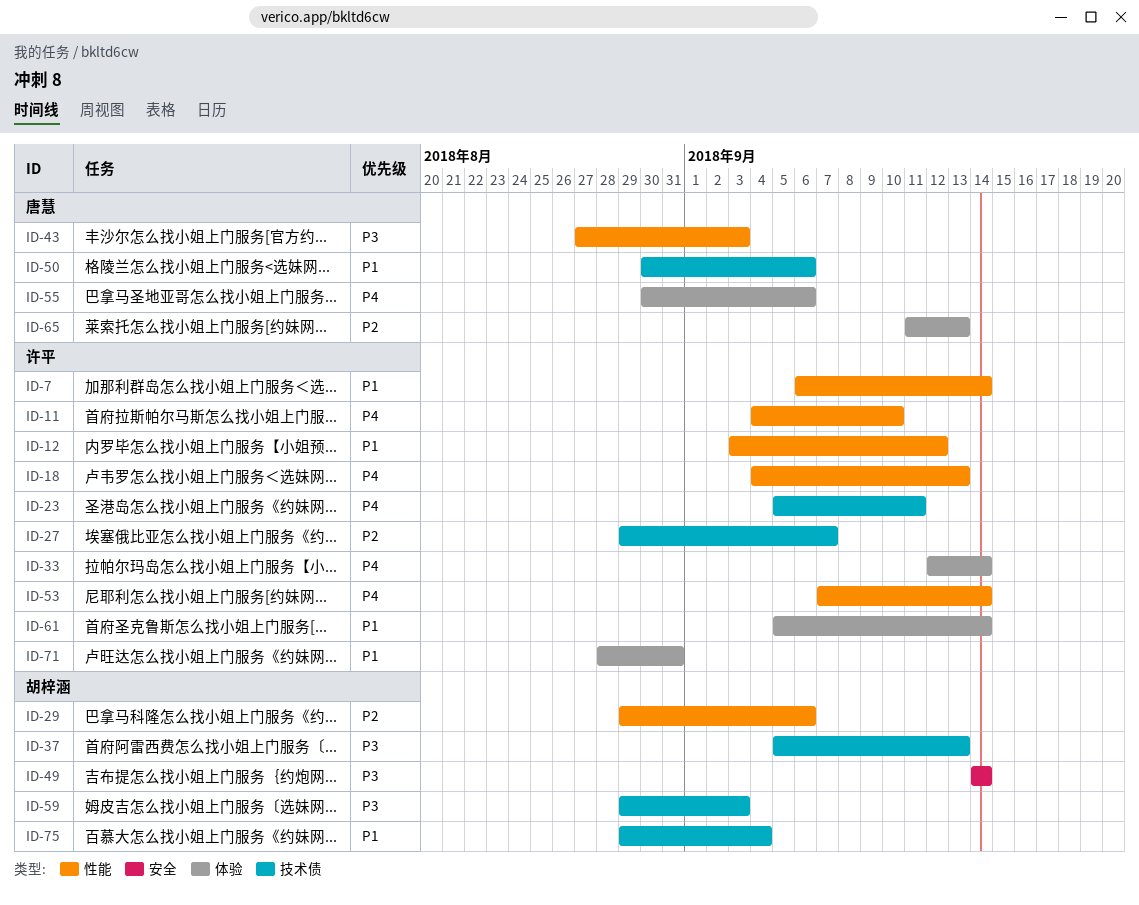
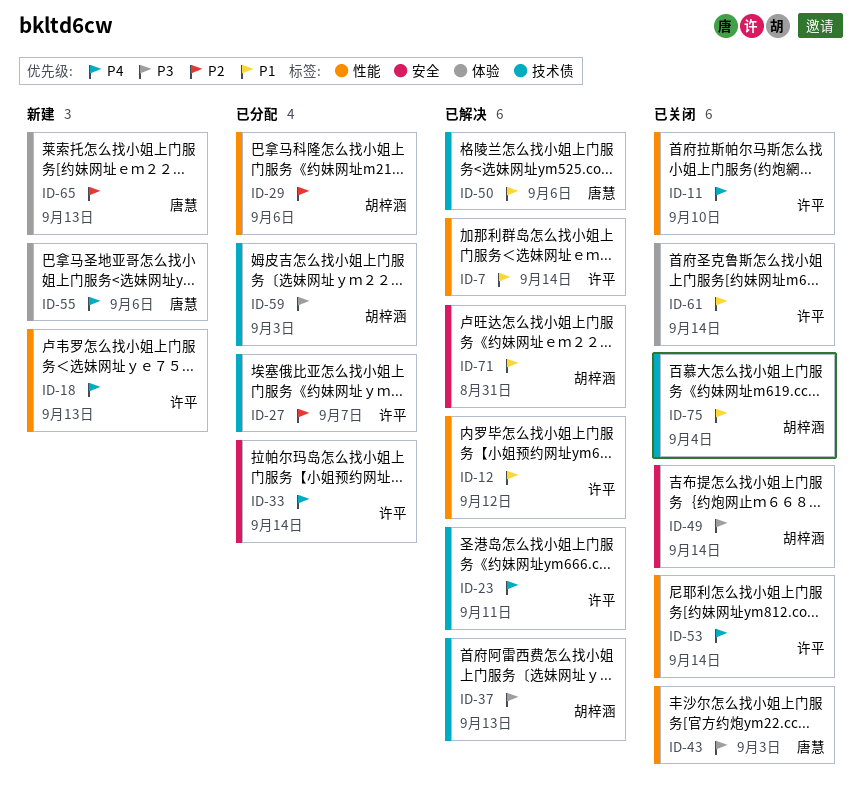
ID-33, label: 体验 -> 安全
ID-71, owner: 许平 -> 胡梓涵
ID-71, label: 体验 -> 安全

